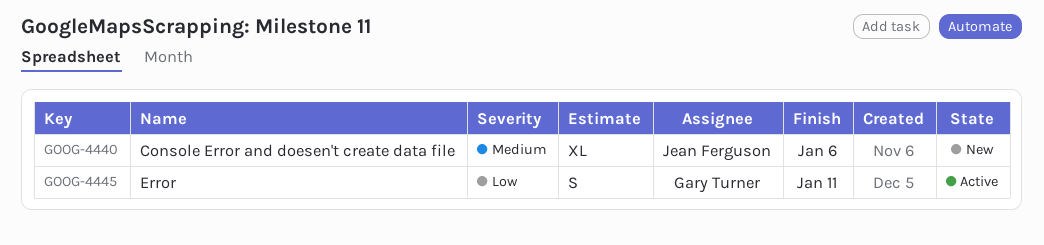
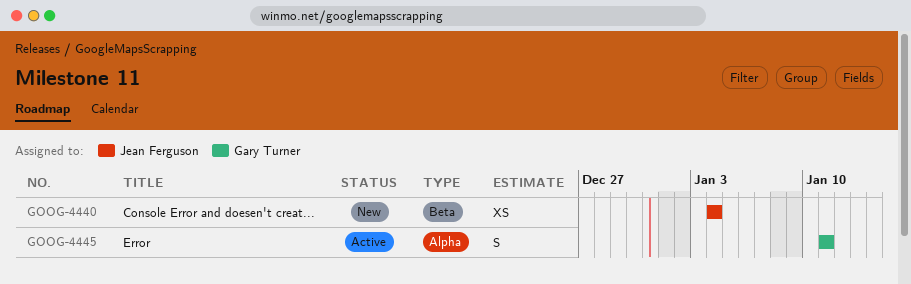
GOOG-4440, estimate: XL -> XS
GOOG-4440, due: Jan 6 -> Jan 4

